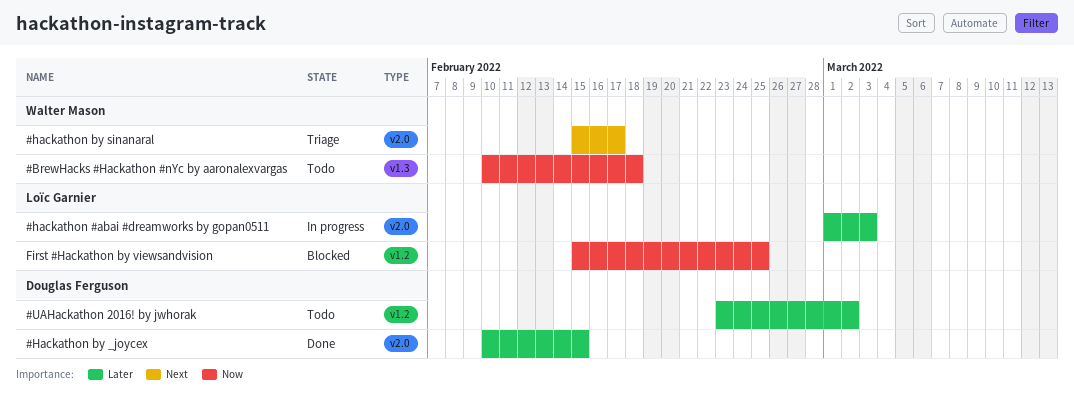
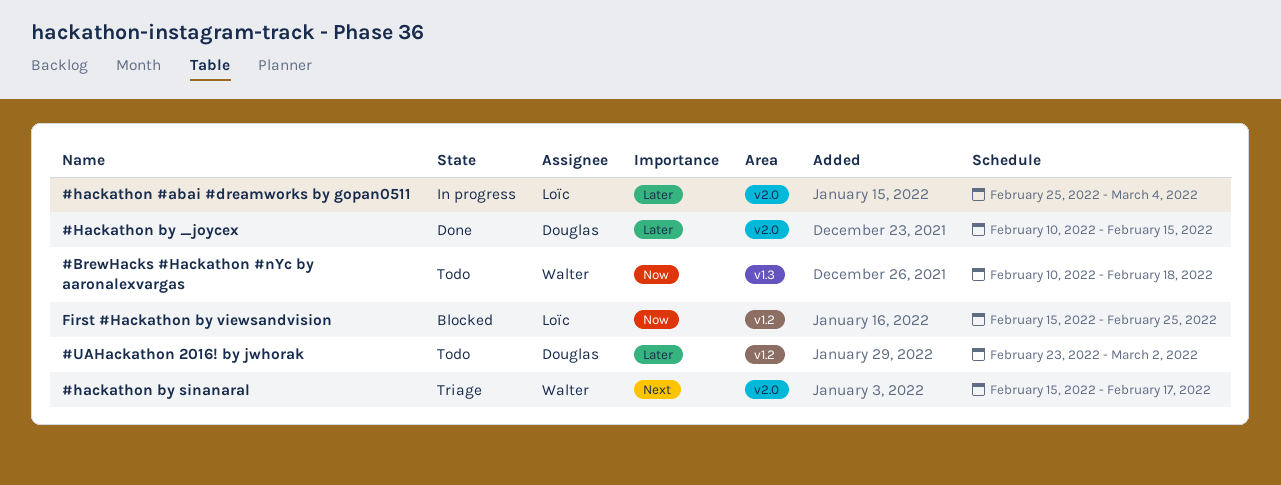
#hackathon #abai #dreamworks by gopan0511, start: Mar 1 -> Feb 25
#hackathon #abai #dreamworks by gopan0511, due: Mar 3 -> Mar 4

